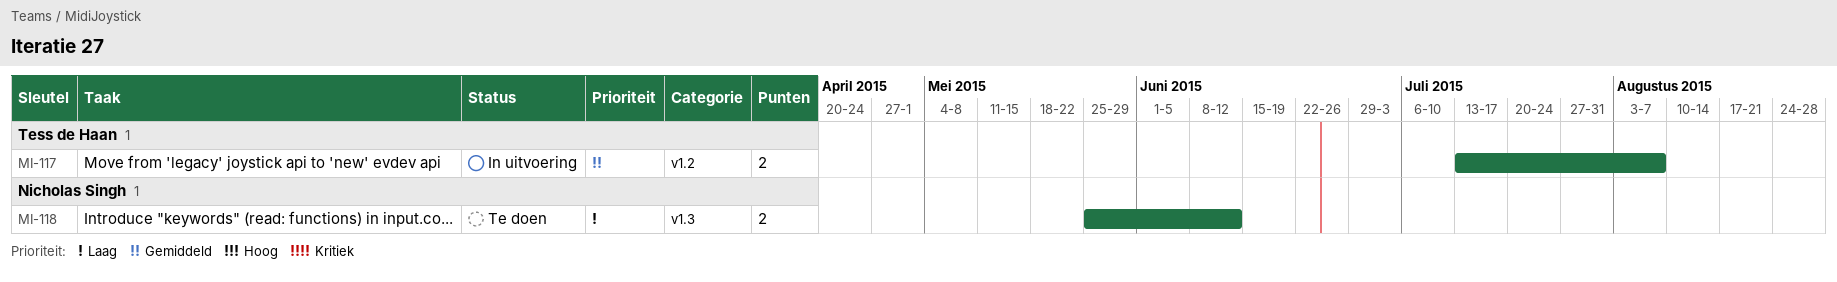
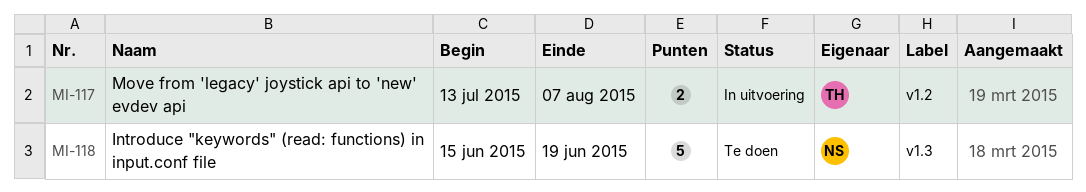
MI-118, estimate: 2 -> 5
MI-118, start: May 25 -> Jun 15
MI-118, due: Jun 12 -> Jun 19

